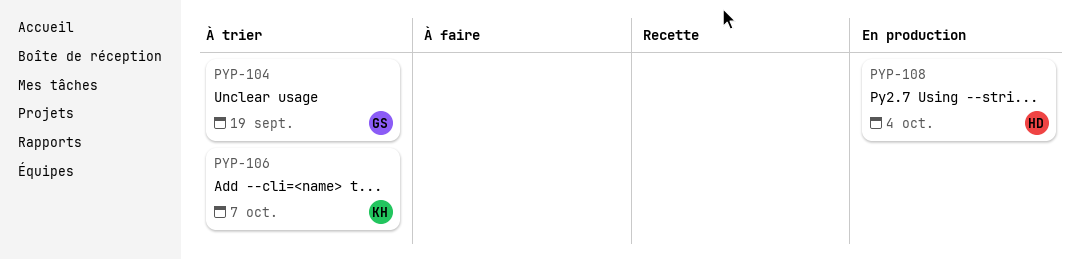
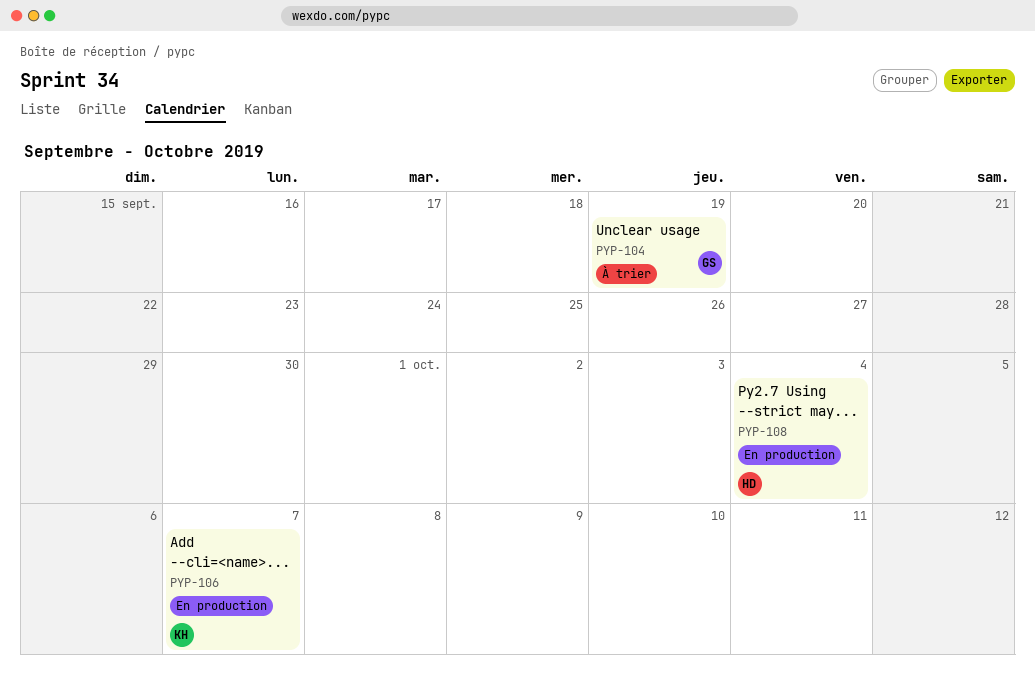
PYP-106, status: À trier -> En production

